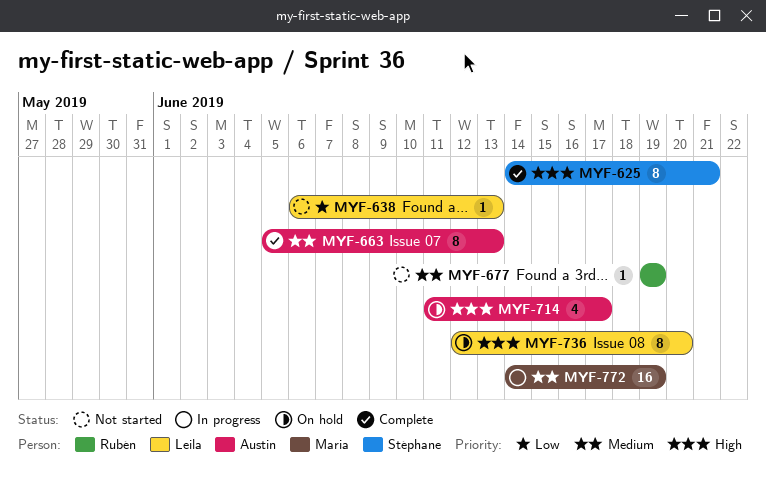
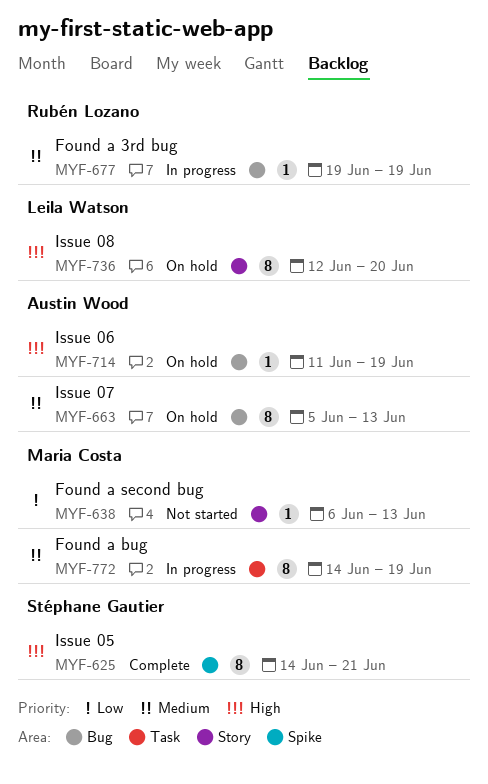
MYF-638, owner: Leila Watson -> Maria Costa
MYF-663, status: Complete -> On hold
MYF-677, status: Not started -> In progress
MYF-714, estimate: 4 -> 1
MYF-714, due: Jun 17 -> Jun 19
MYF-772, estimate: 16 -> 8

